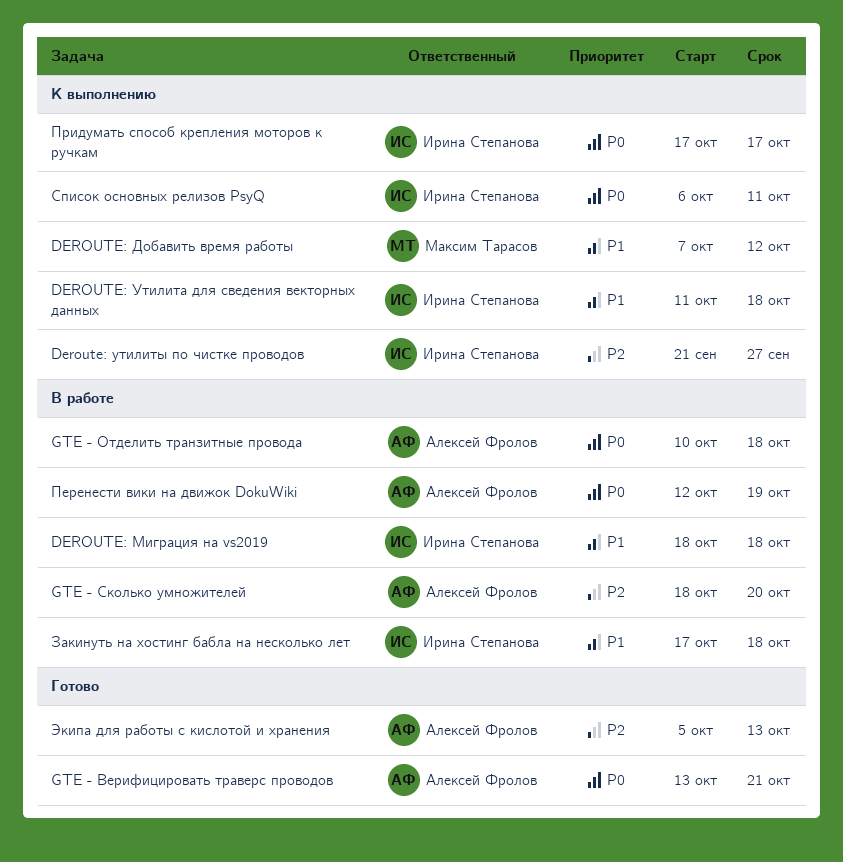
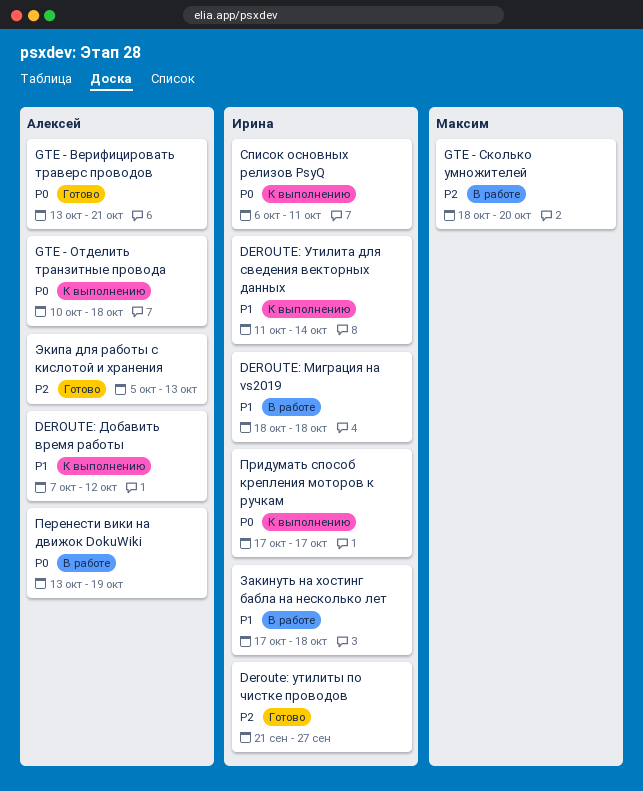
DEROUTE: Добавить время работы, owner: Максим Тарасов -> Алексей Фролов
DEROUTE: Утилита для сведения векторных данных, due: Oct 18 -> Oct 14
Deroute: утилиты по чистке проводов, status: К выполнению -> Готово
GTE - Отделить транзитные провода, status: В работе -> К выполнению
GTE - Сколько умножителей, owner: Алексей Фролов -> Максим Тарасов
Перенести вики на движок DokuWiki, start: Oct 12 -> Oct 13

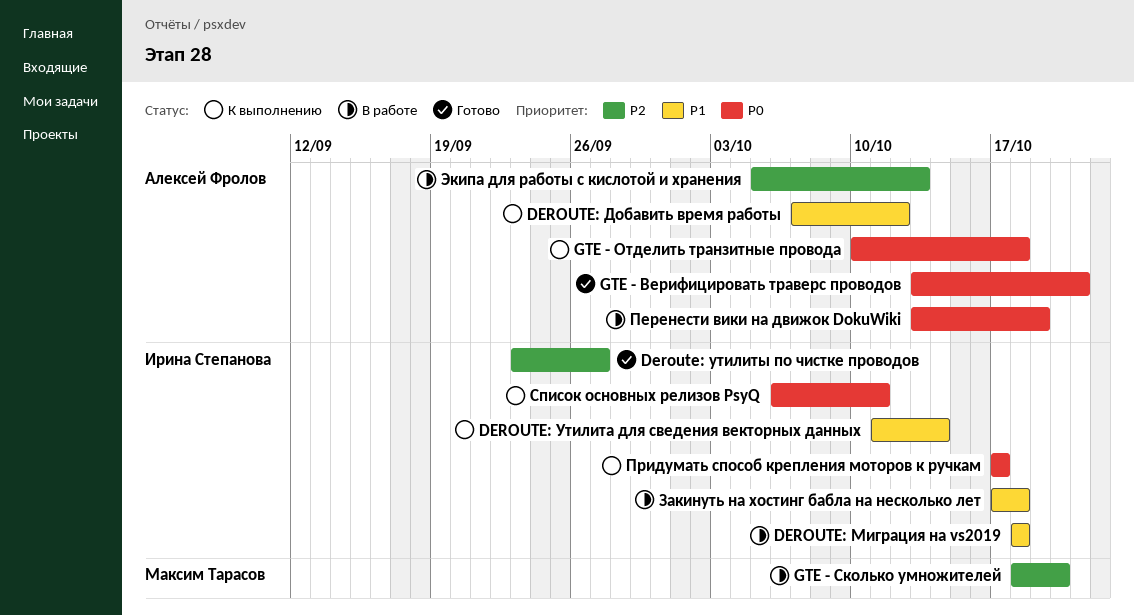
Deroute: утилиты по чистке проводов, start: Sep 21 -> Sep 23
Экипа для работы с кислотой и хранения, status: Готово -> В работе

